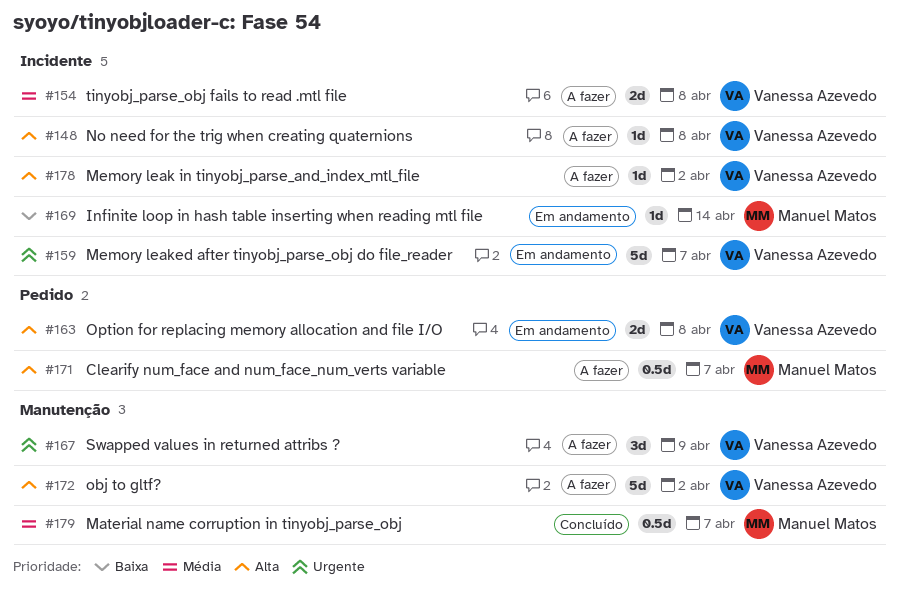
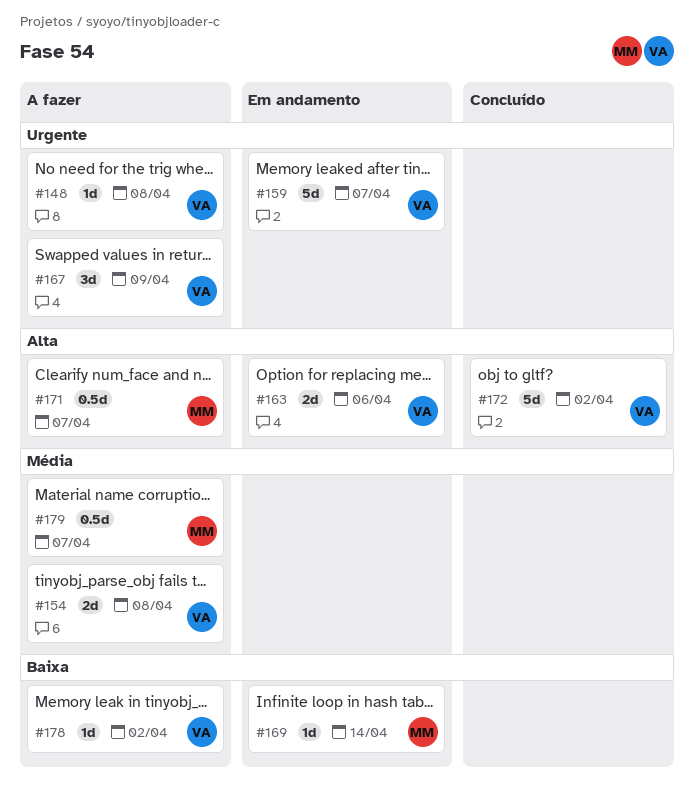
#148, priority: Alta -> Urgente
#163, due: Apr 8 -> Apr 6
#172, status: A fazer -> Concluído
#178, priority: Alta -> Baixa
#179, status: Concluído -> A fazer

